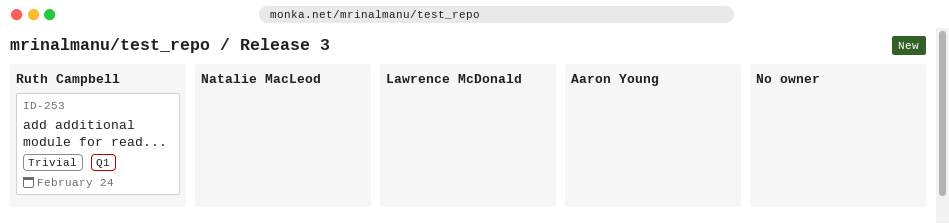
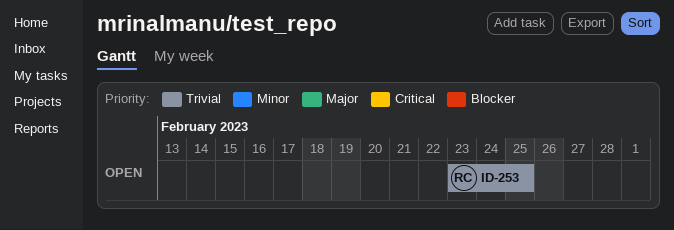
ID-253, due: Feb 24 -> Feb 25

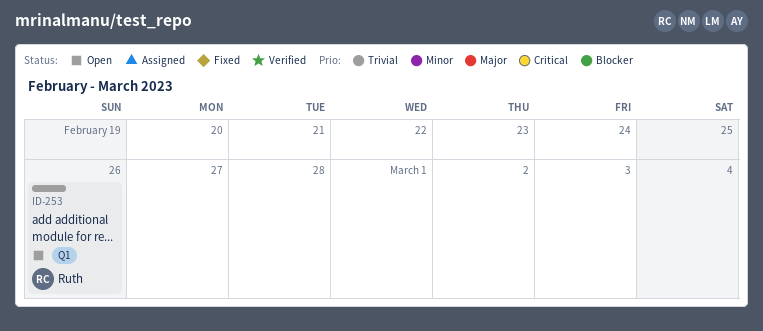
ID-253, due: Feb 25 -> Feb 26

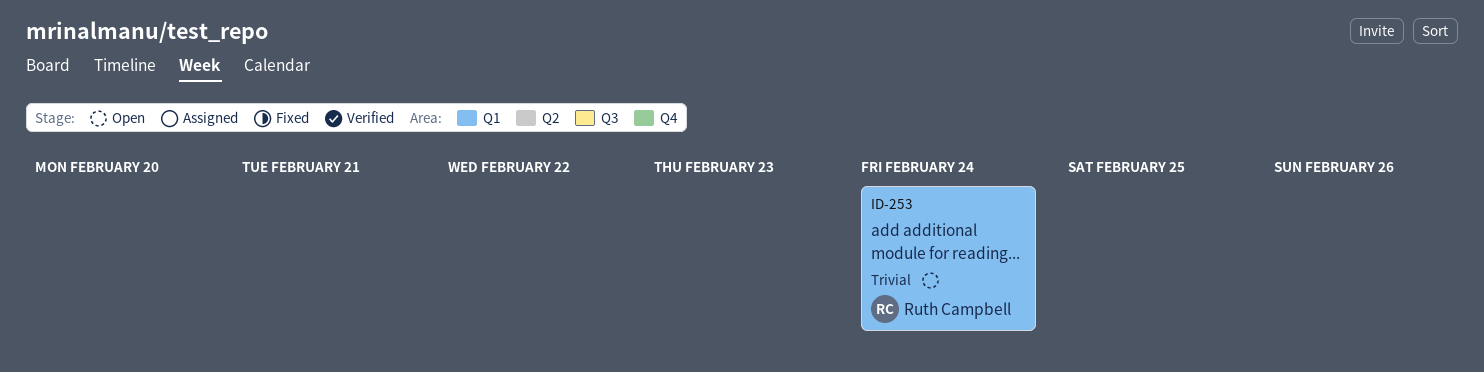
ID-253, due: Feb 26 -> Feb 24

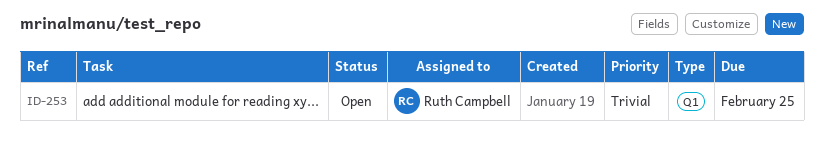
ID-253, due: Feb 24 -> Feb 25

